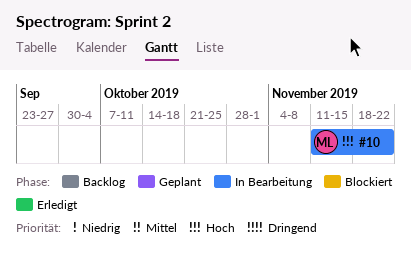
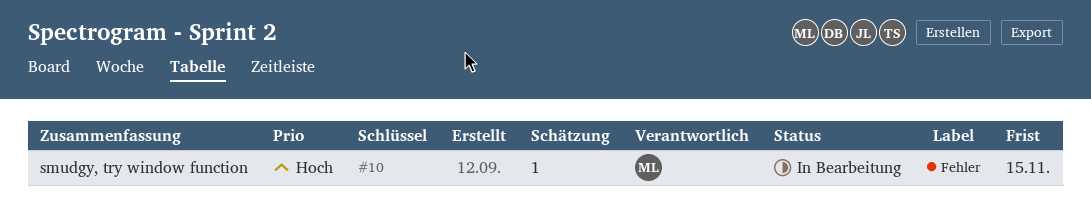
#10, due: Nov 22 -> Nov 15

